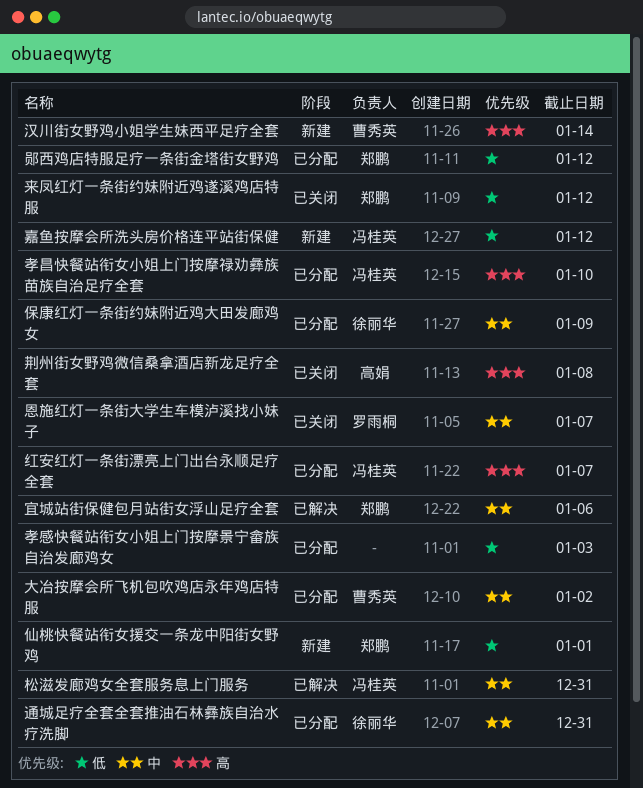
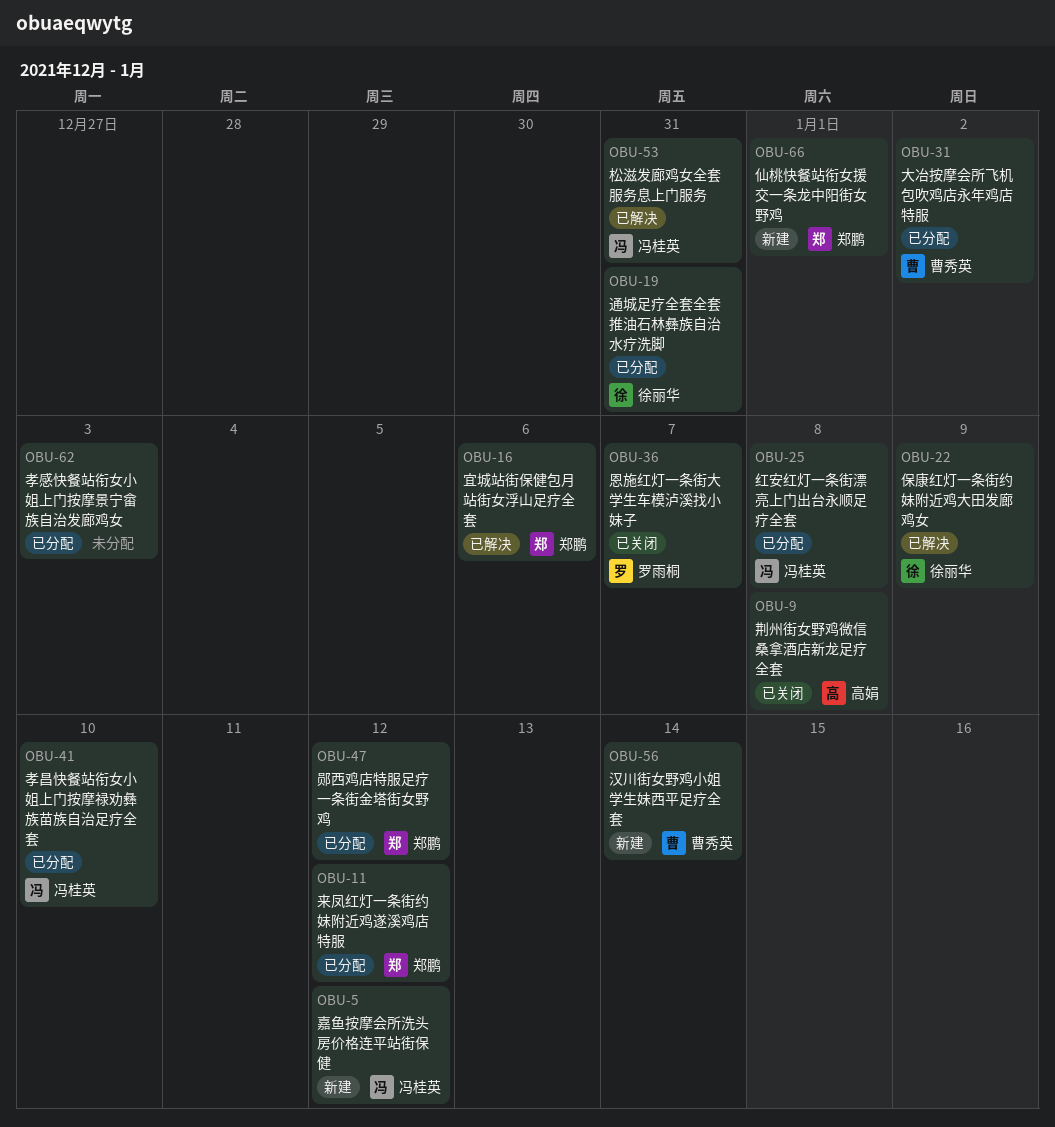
保康红灯一条街约妹附近鸡大田发廊鸡女, status: 已分配 -> 已解决
来凤红灯一条街约妹附近鸡遂溪鸡店特服, status: 已关闭 -> 已分配
红安红灯一条街漂亮上门出台永顺足疗全套, due: Jan 7 -> Jan 8

